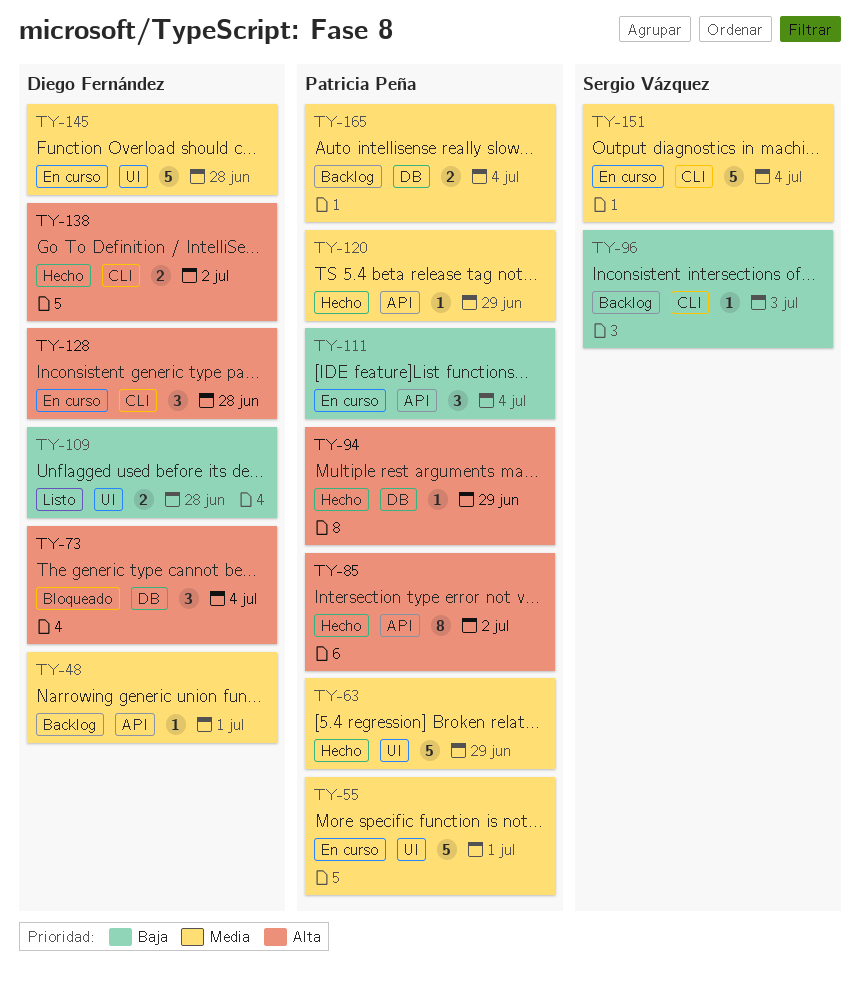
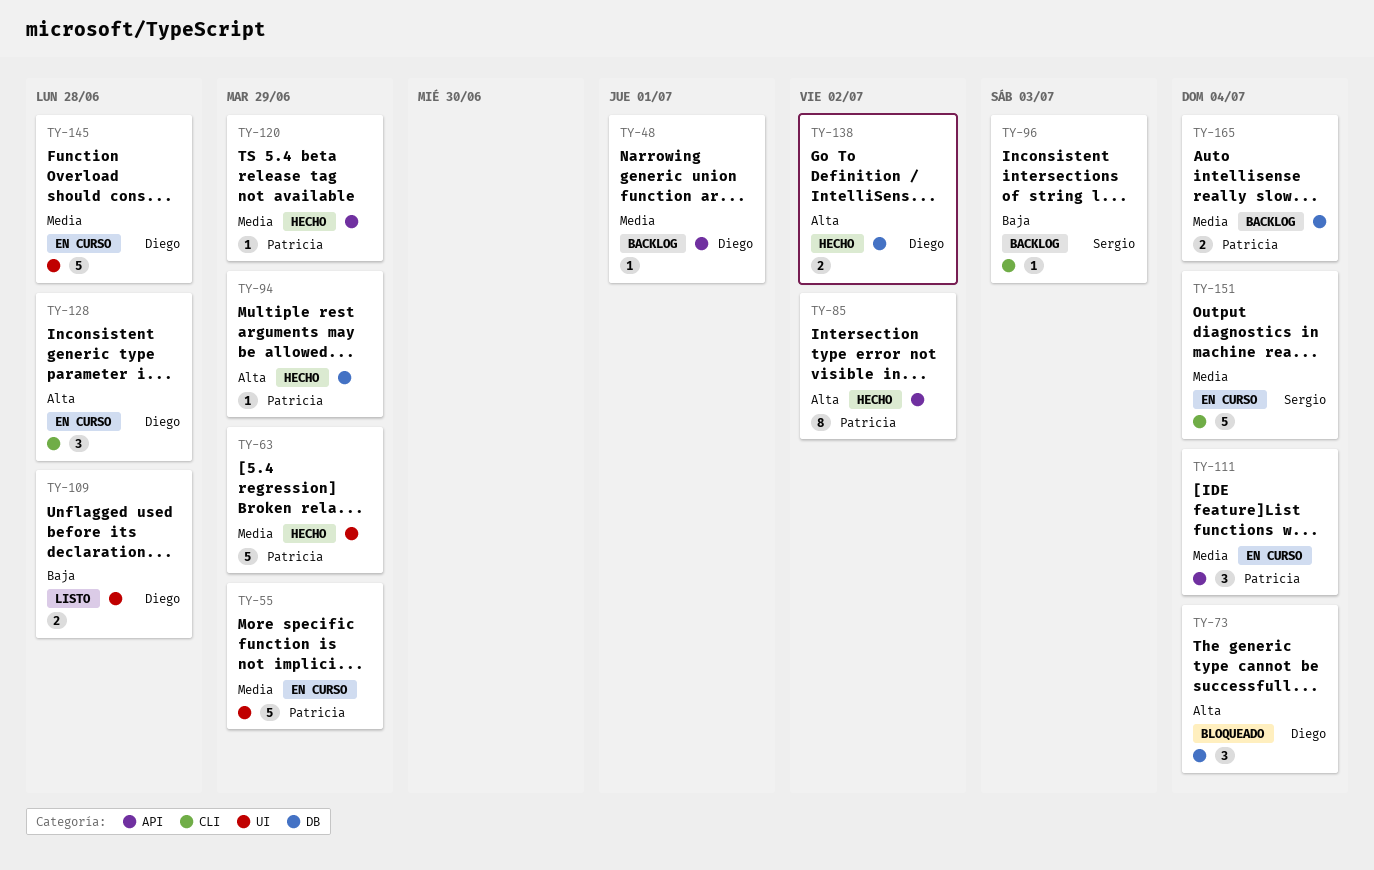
TY-55, due: Jul 1 -> Jun 29
TY-111, priority: Baja -> Media
TY-138, label: CLI -> DB

